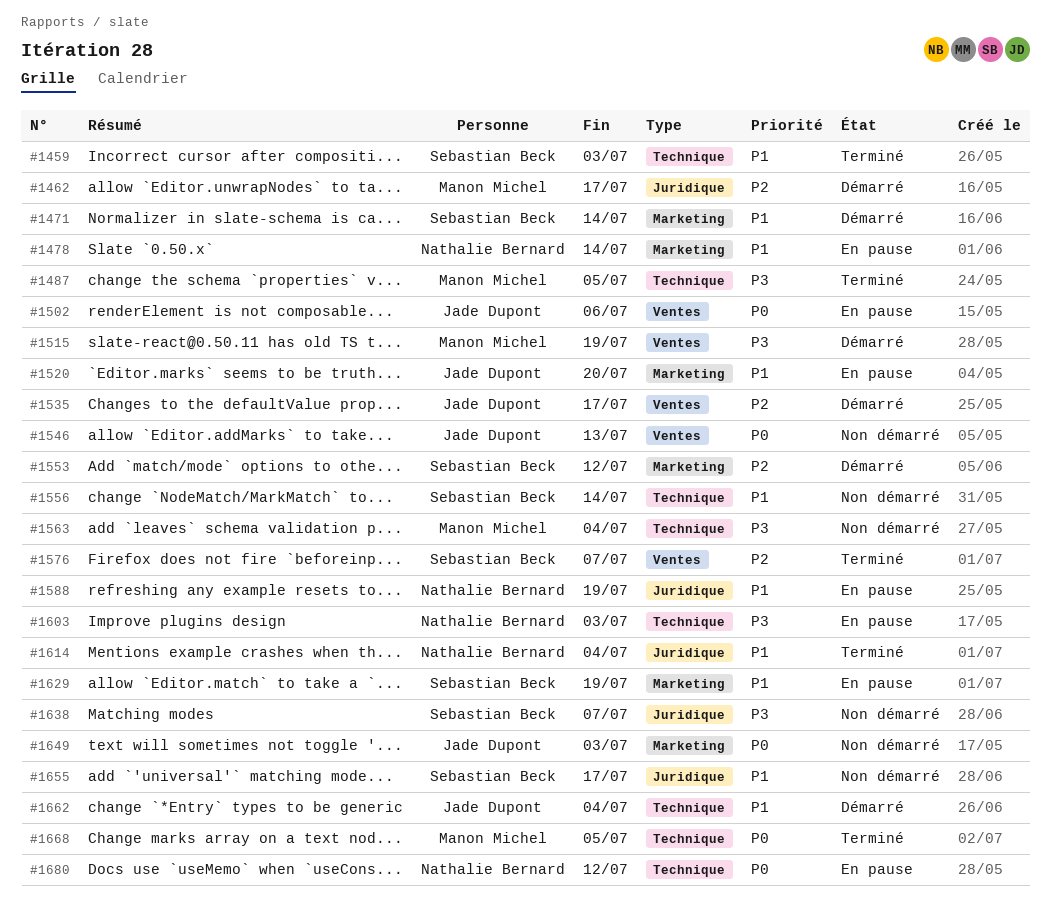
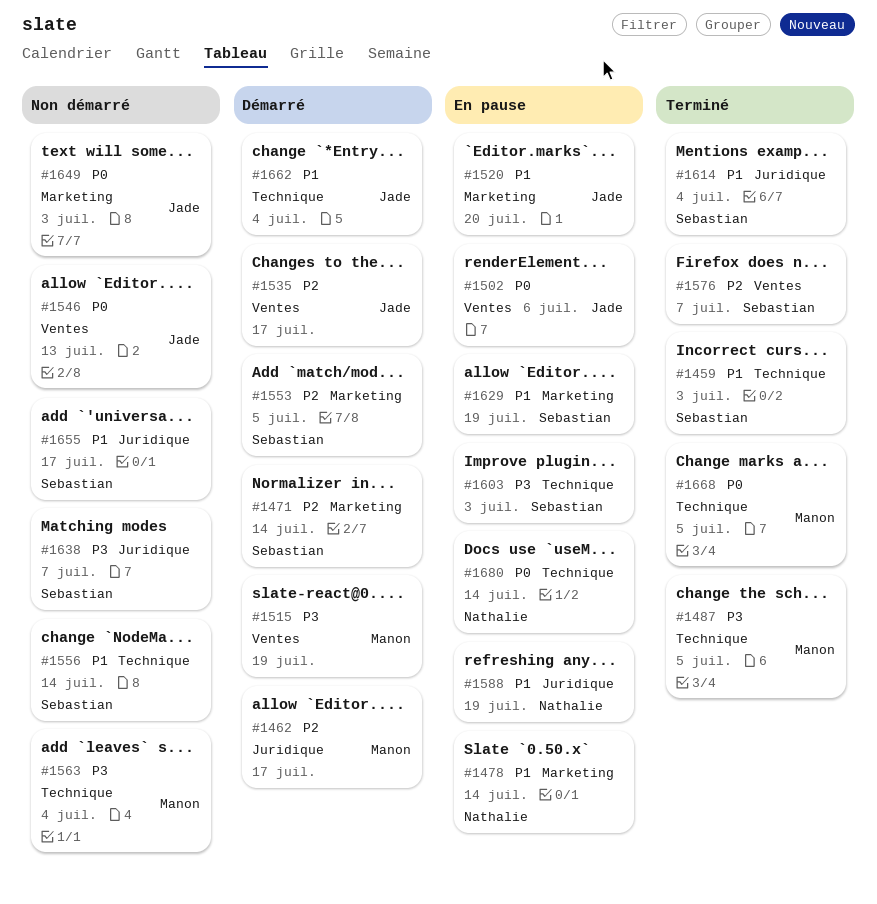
#1471, priority: P1 -> P2
#1553, due: Jul 12 -> Jul 5
#1603, owner: Nathalie Bernard -> Sebastian Beck
#1614, owner: Nathalie Bernard -> Sebastian Beck
#1680, due: Jul 12 -> Jul 14

